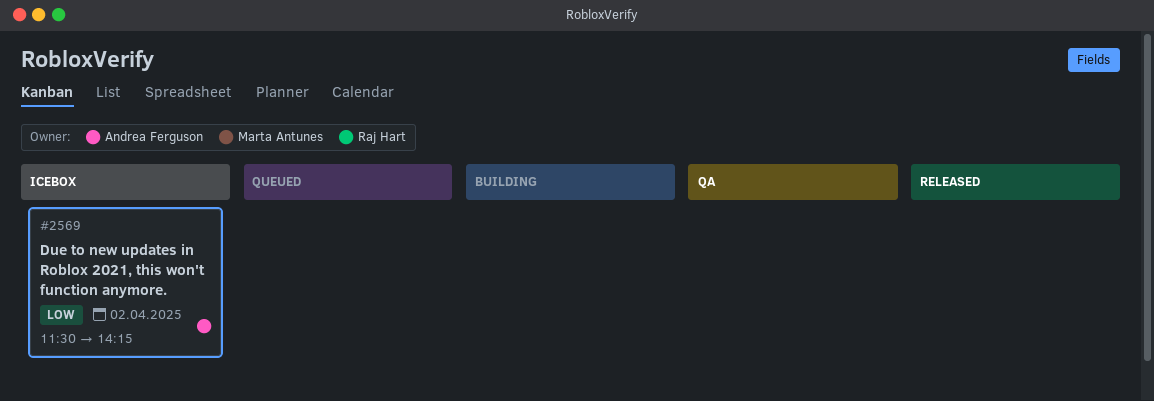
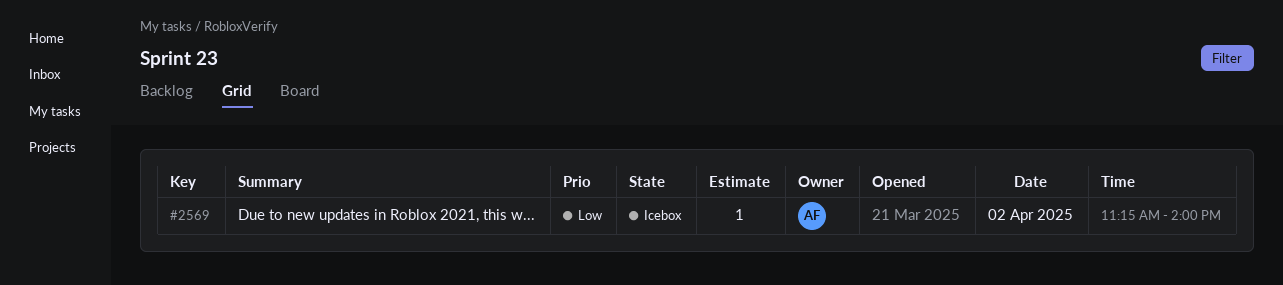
#2569, begins: 11:30 -> 11:15
#2569, ends: 14:15 -> 14:00

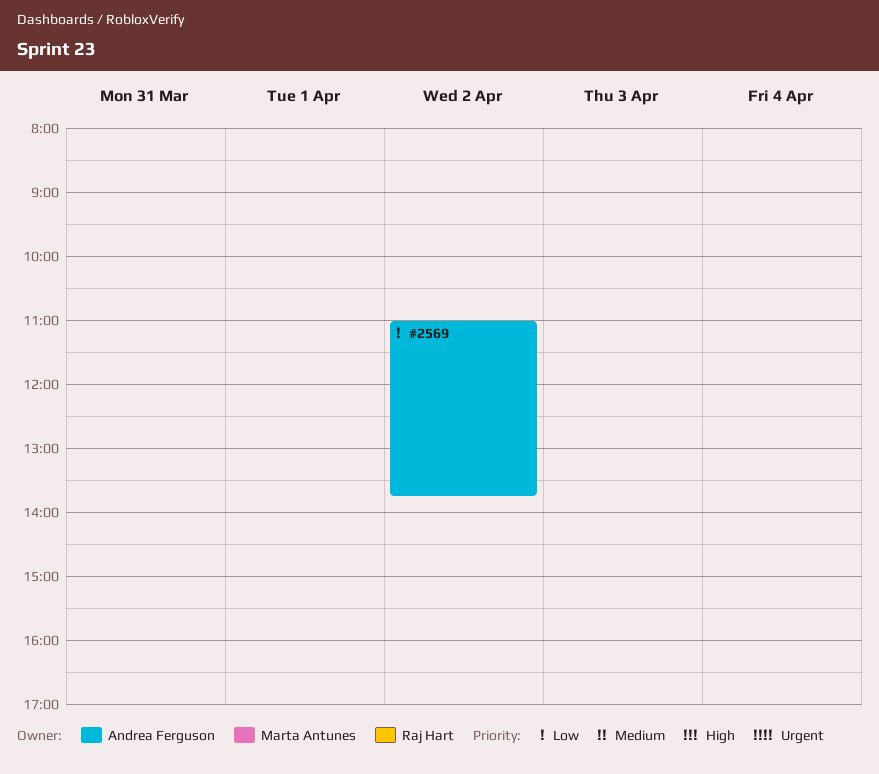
#2569, begins: 11:15 -> 11:00
#2569, ends: 14:00 -> 13:45

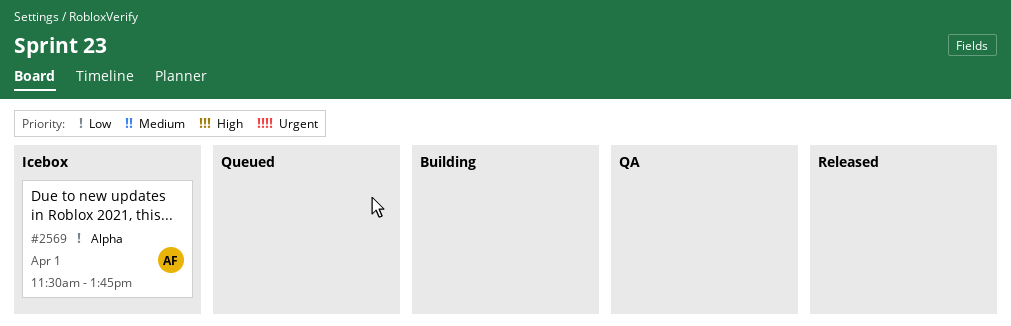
#2569, day: Apr 2 -> Apr 1
#2569, begins: 11:00 -> 11:30

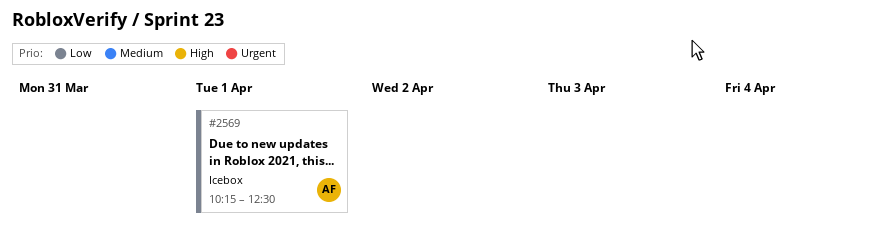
#2569, begins: 11:30 -> 10:15
#2569, ends: 13:45 -> 12:30

